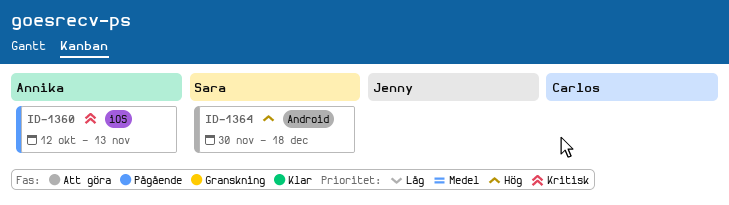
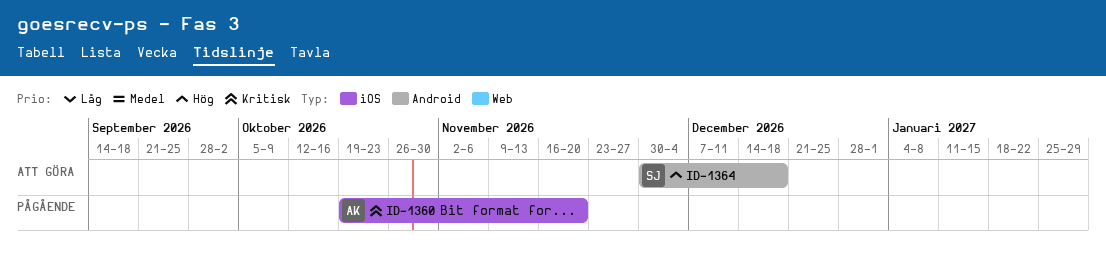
ID-1360, start: Oct 12 -> Oct 19
ID-1360, due: Nov 13 -> Nov 20

